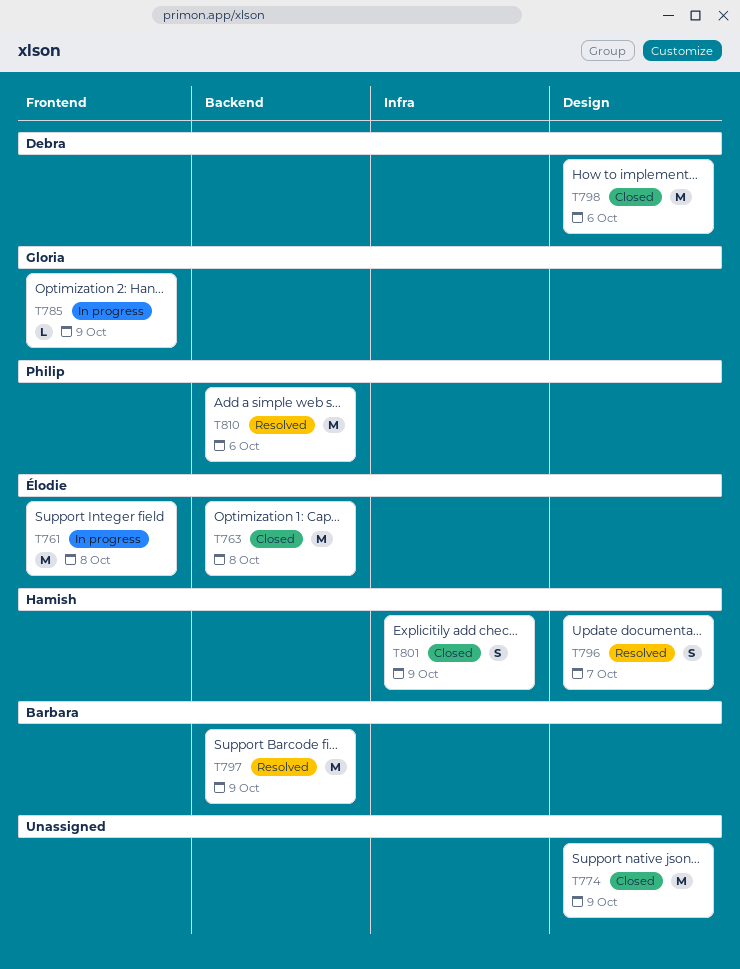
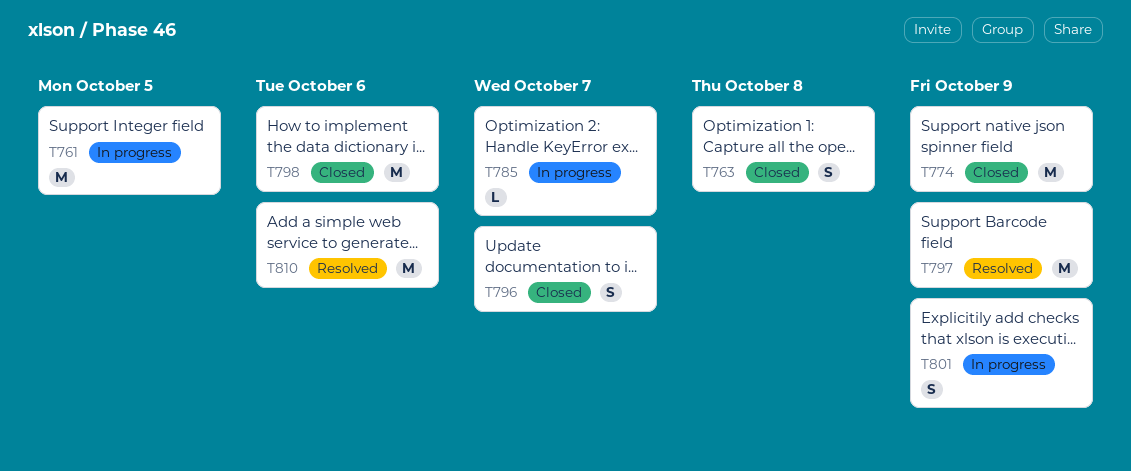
T761, due: Oct 8 -> Oct 5
T763, estimate: M -> S
T785, due: Oct 9 -> Oct 7
T796, status: Resolved -> Closed
T801, status: Closed -> In progress

